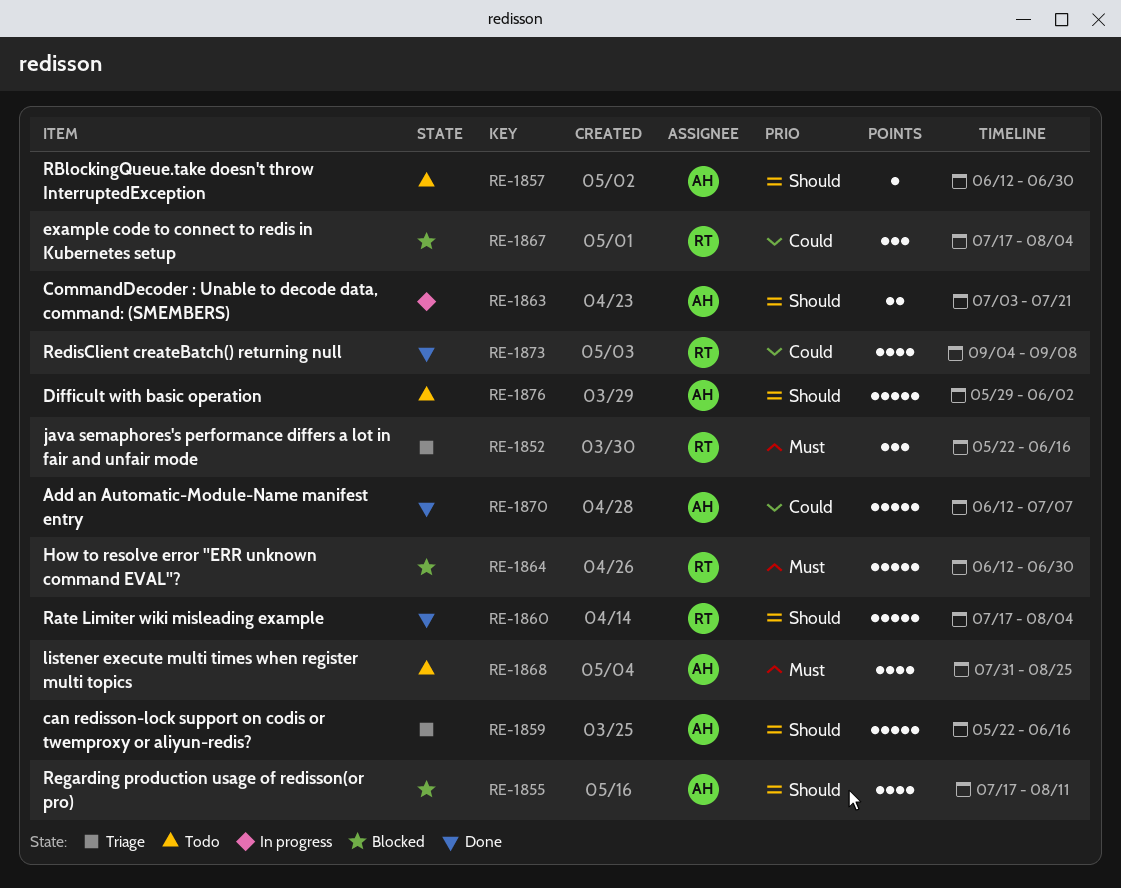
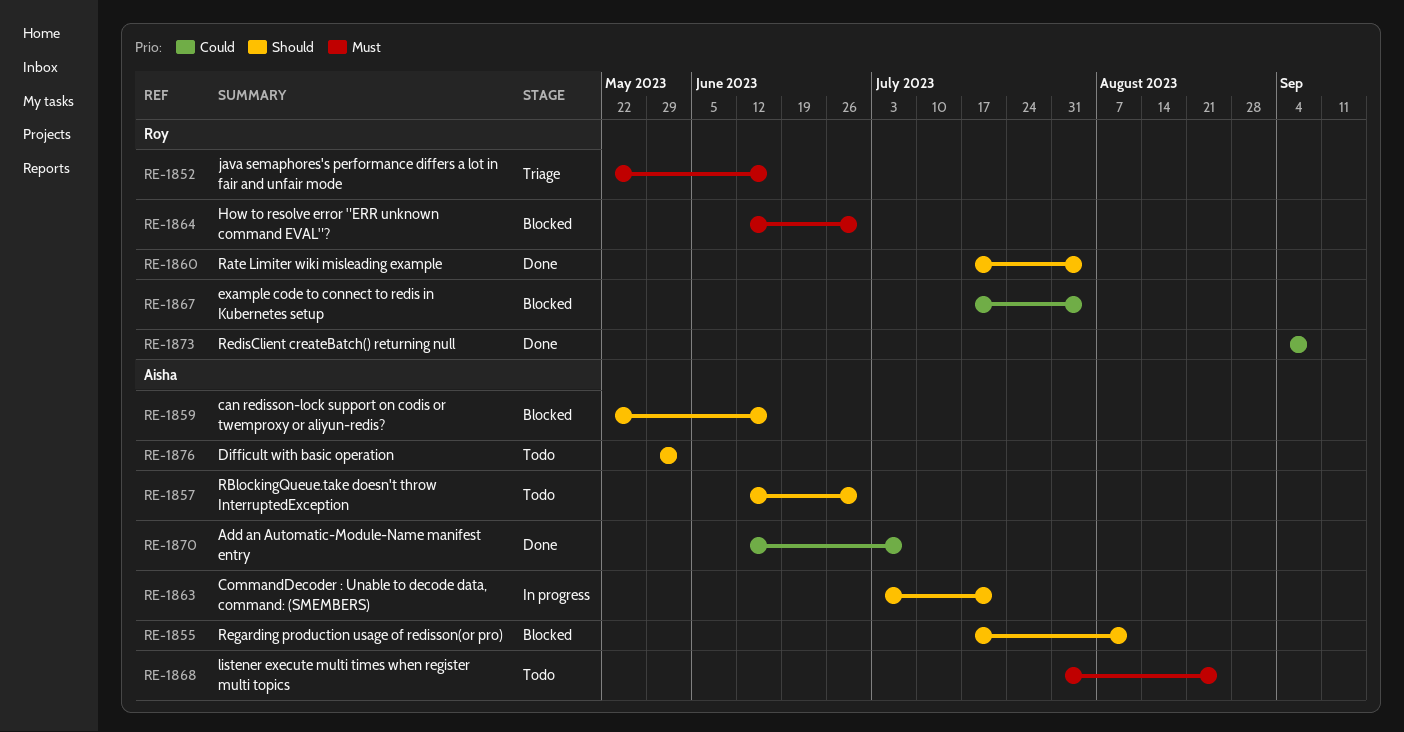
RE-1859, status: Triage -> Blocked

